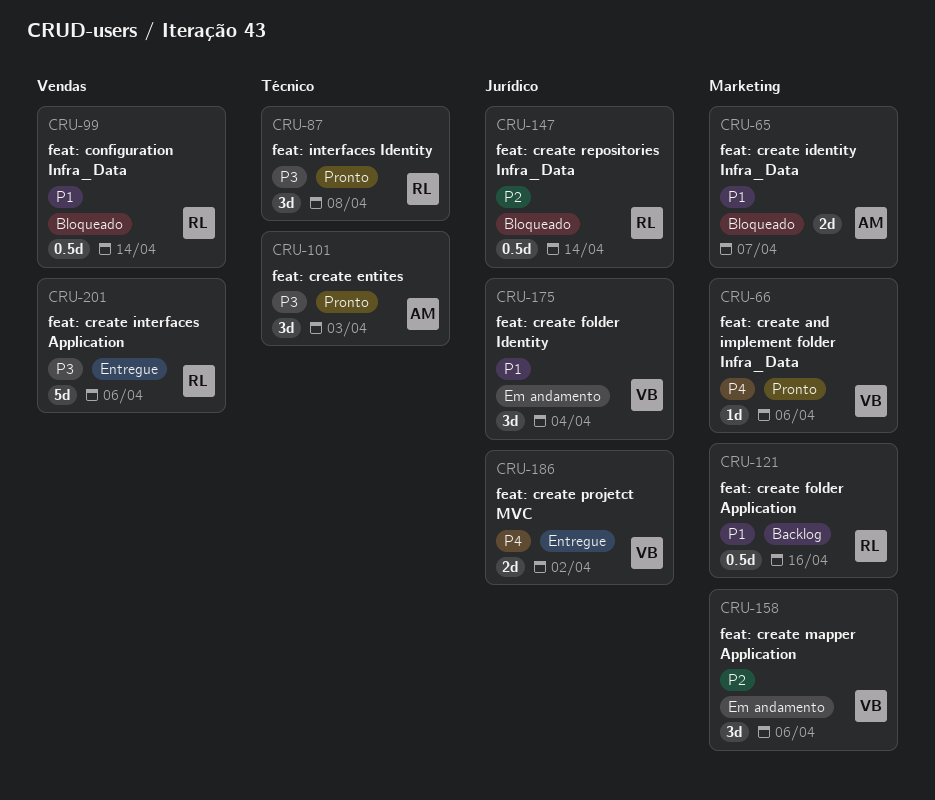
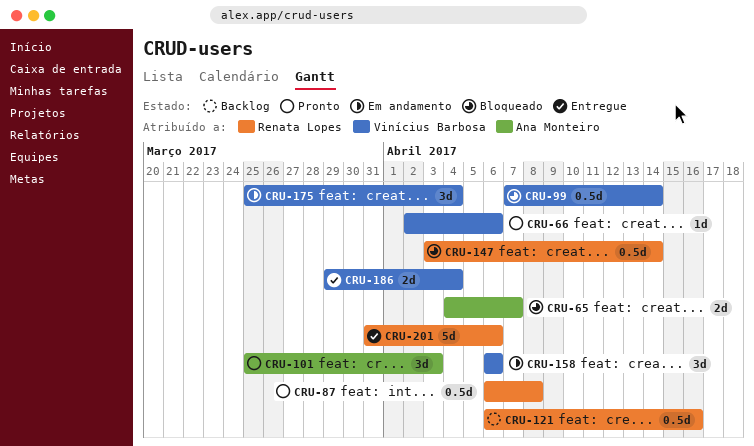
CRU-87, estimate: 3d -> 0.5d
CRU-99, owner: Renata Lopes -> Vinícius Barbosa
CRU-186, due: Apr 2 -> Apr 4

